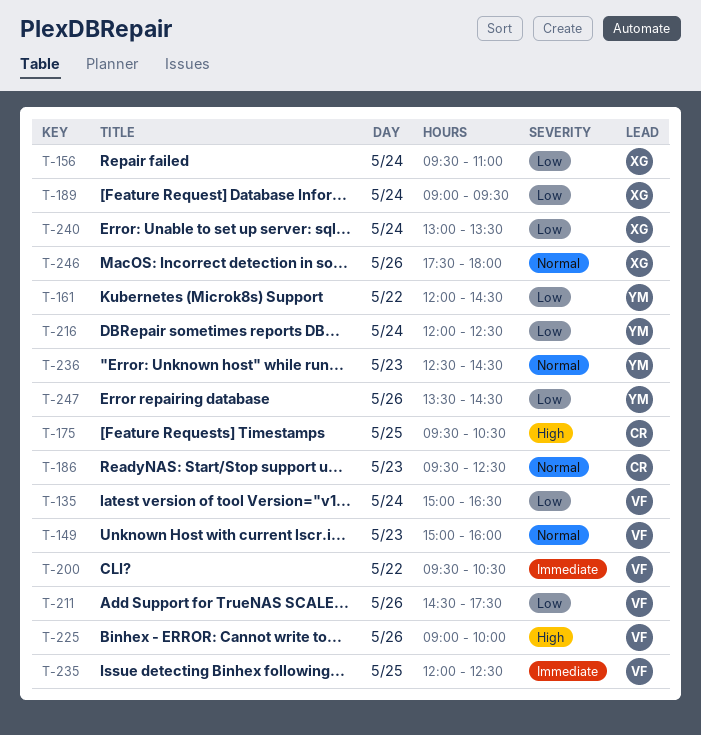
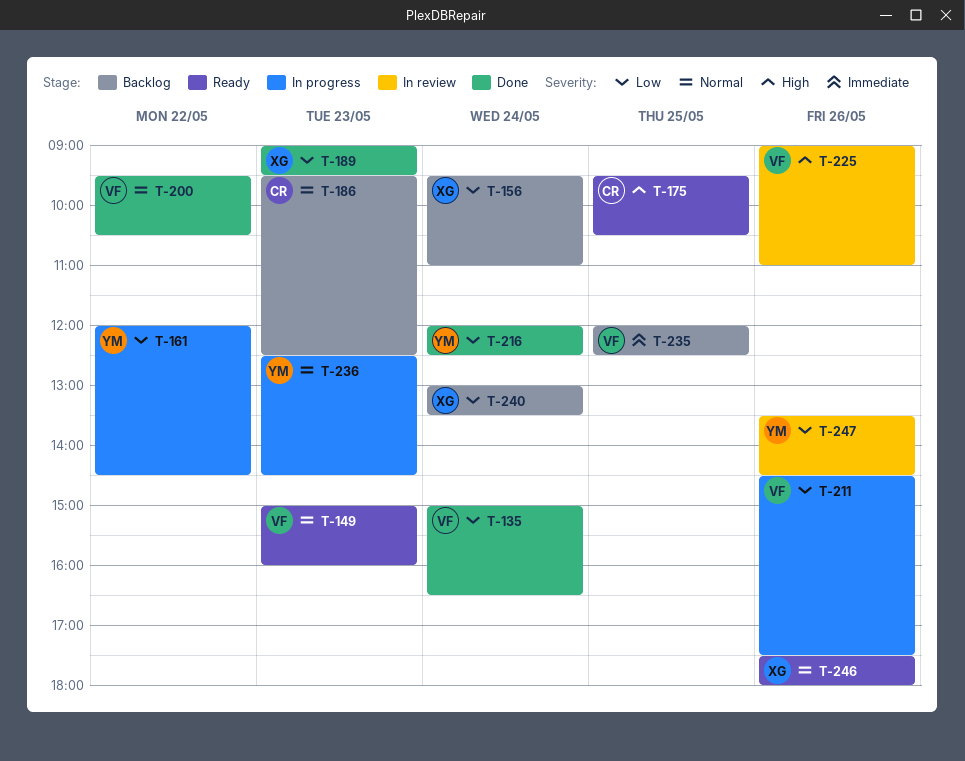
T-189, day: May 24 -> May 23
T-200, priority: Immediate -> Normal
T-225, ends: 10:00 -> 11:00

